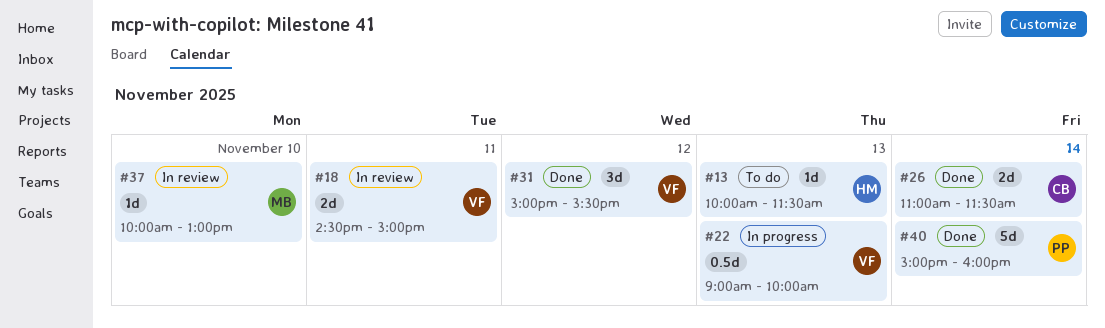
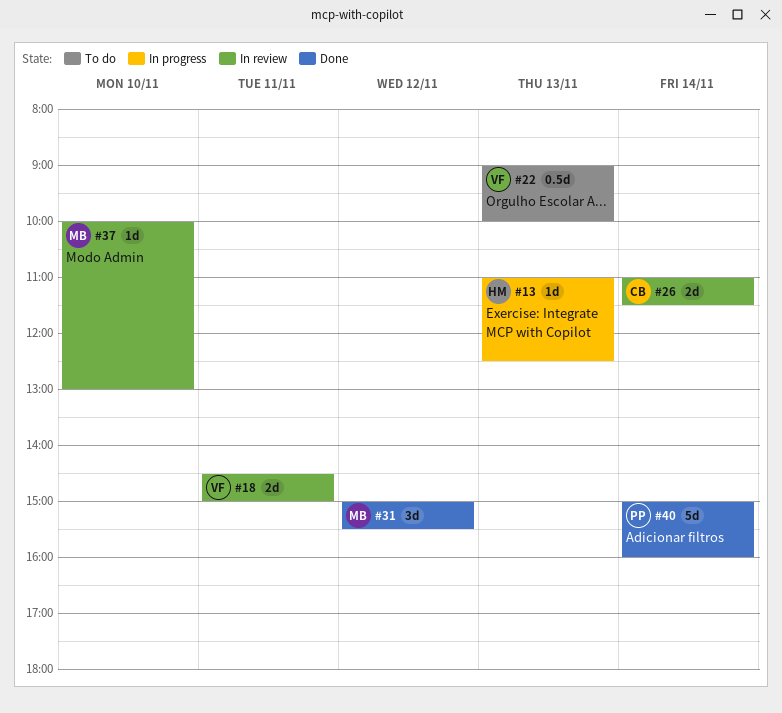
#13, status: To do -> In progress
#13, begins: 10:00 -> 11:00
#13, ends: 11:30 -> 12:30
#22, status: In progress -> To do
#26, status: Done -> In review
#31, owner: VF -> MB

